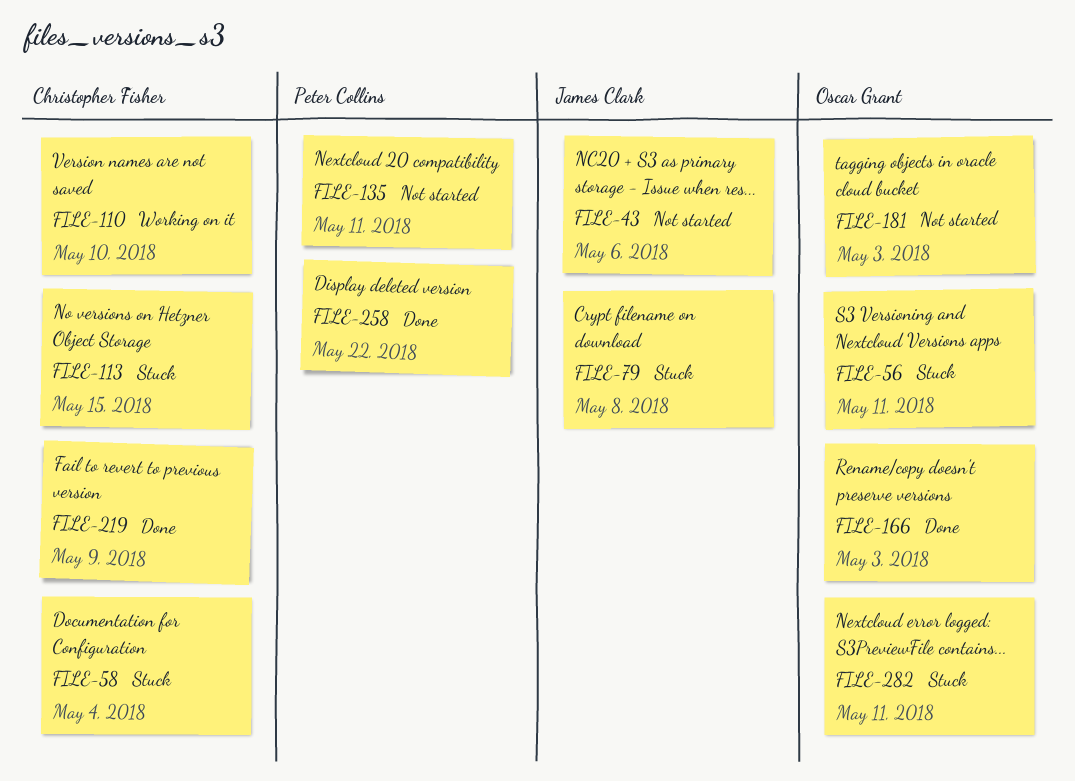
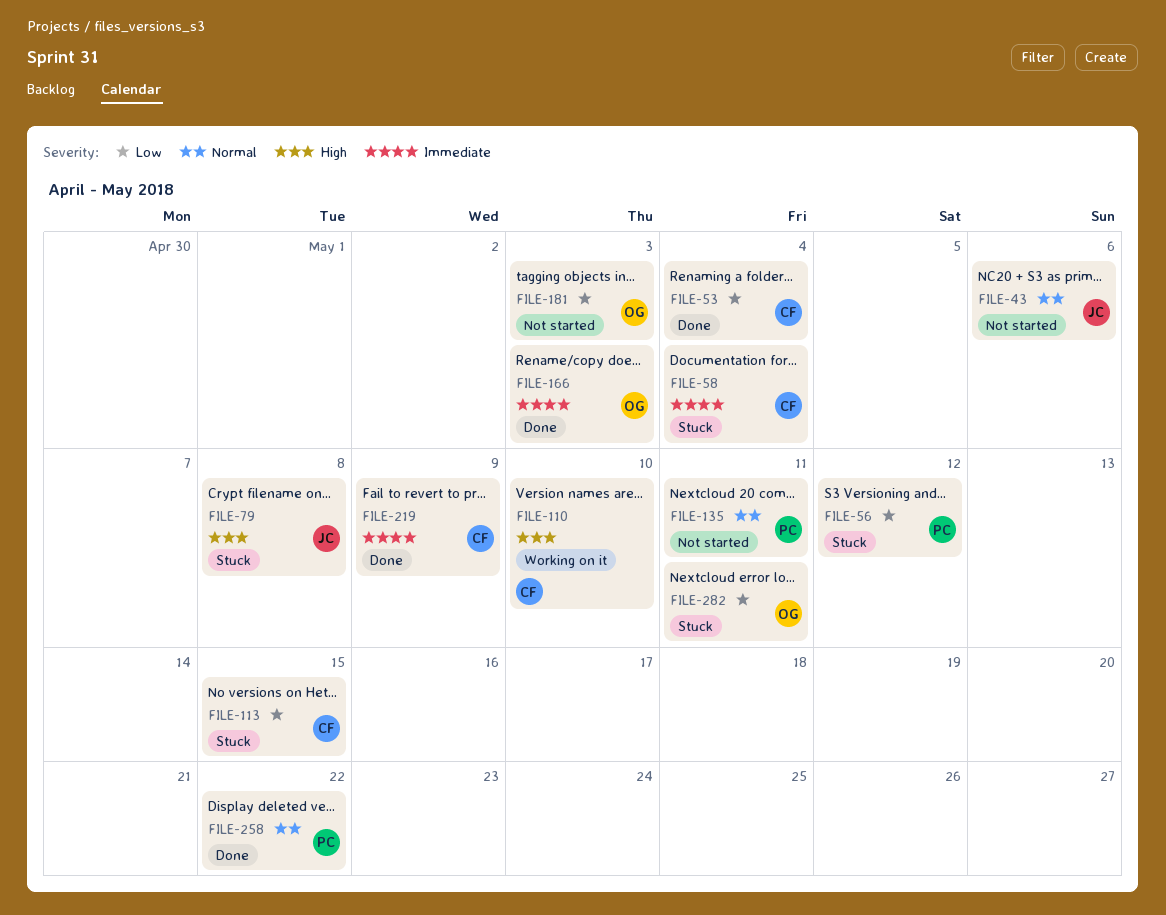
FILE-53: none -> present
FILE-56, owner: Oscar Grant -> Peter Collins
FILE-56, due: May 11 -> May 12

